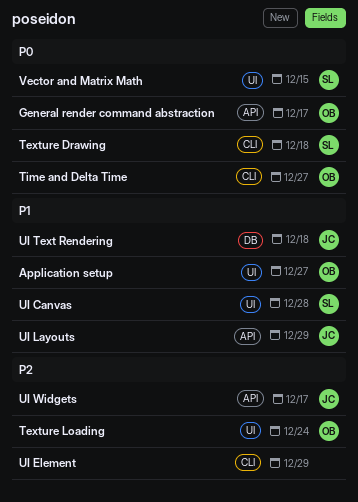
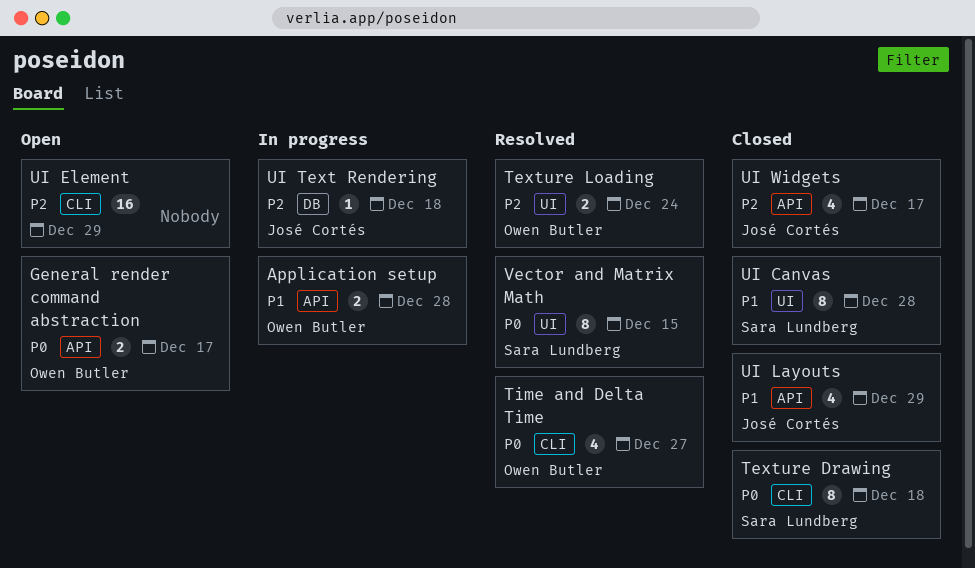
Application setup, label: UI -> API
Application setup, due: Dec 27 -> Dec 28
UI Text Rendering, priority: P1 -> P2

